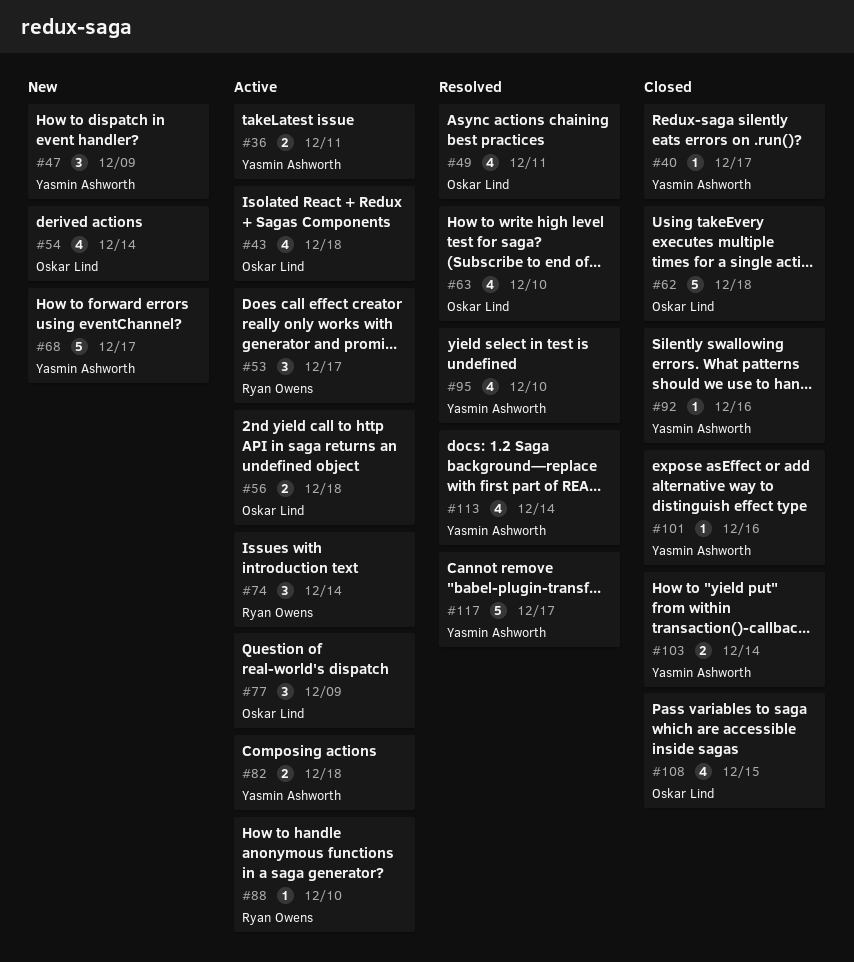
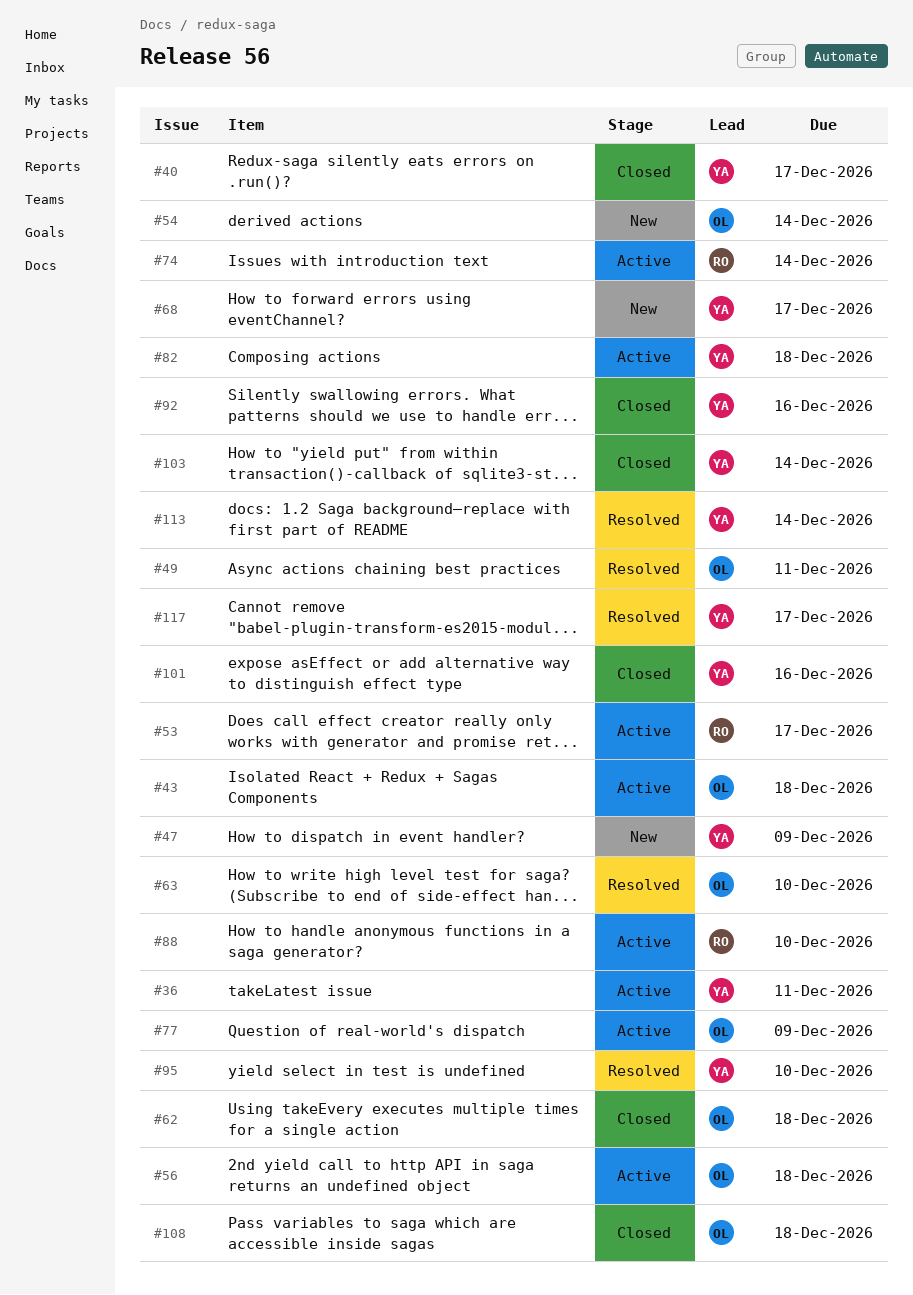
#108, due: Dec 15 -> Dec 18

